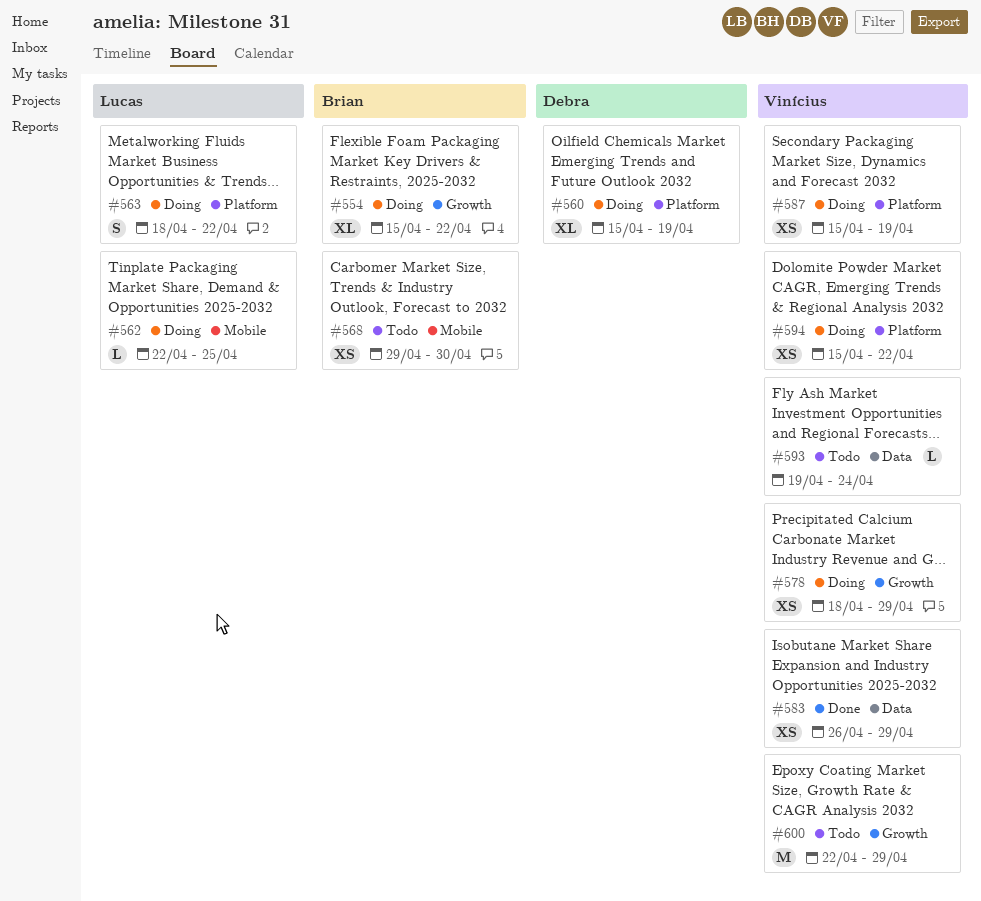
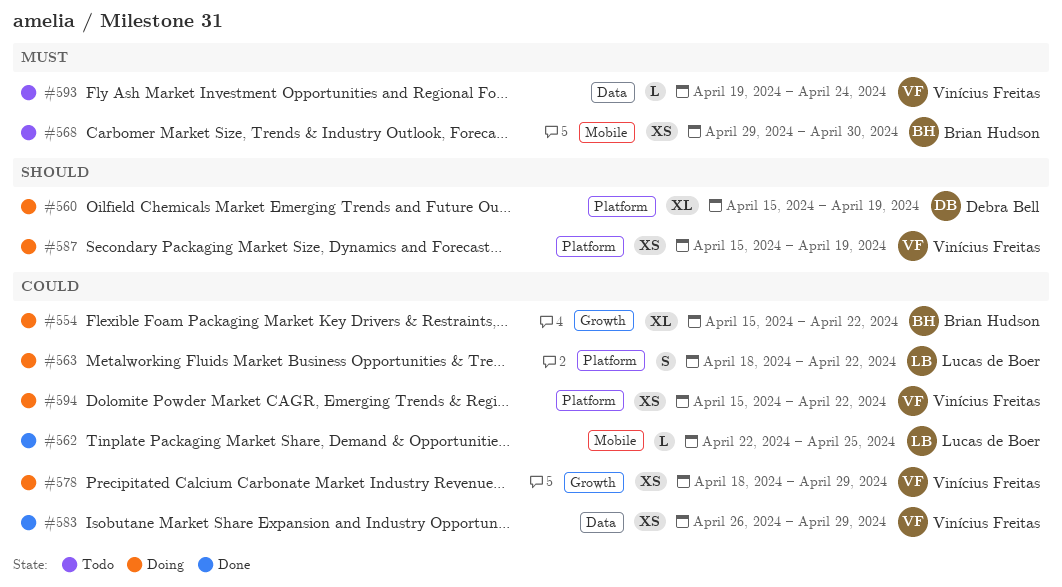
#562, status: Doing -> Done
#600: present -> none

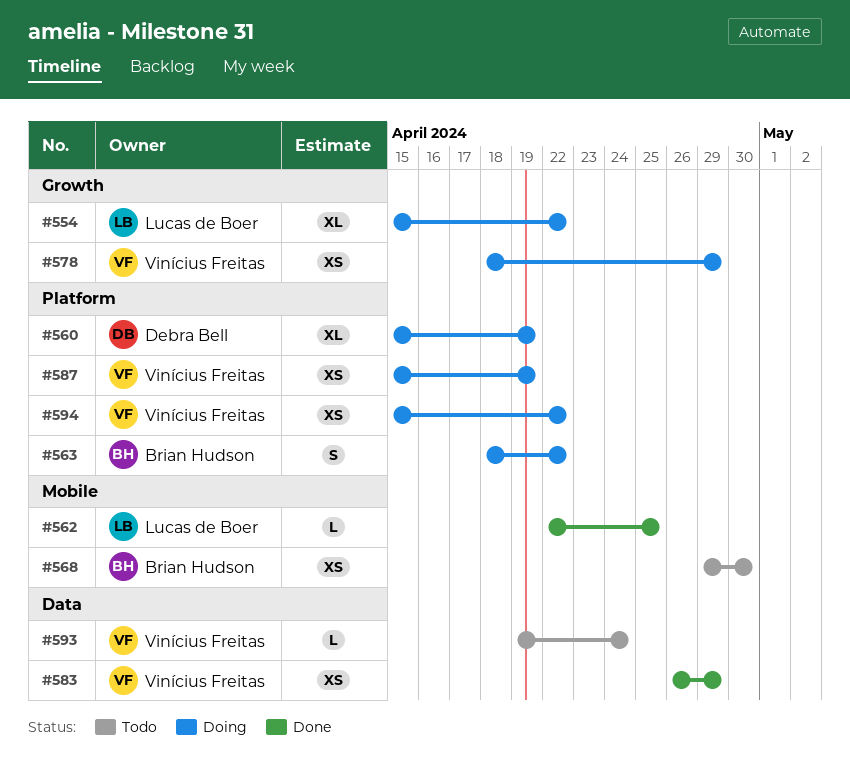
#554, owner: Brian Hudson -> Lucas de Boer
#563, owner: Lucas de Boer -> Brian Hudson

